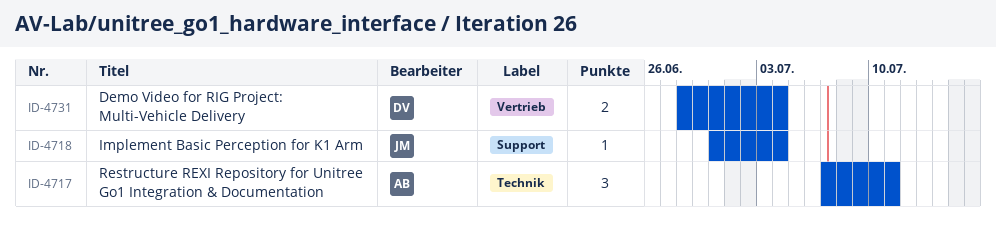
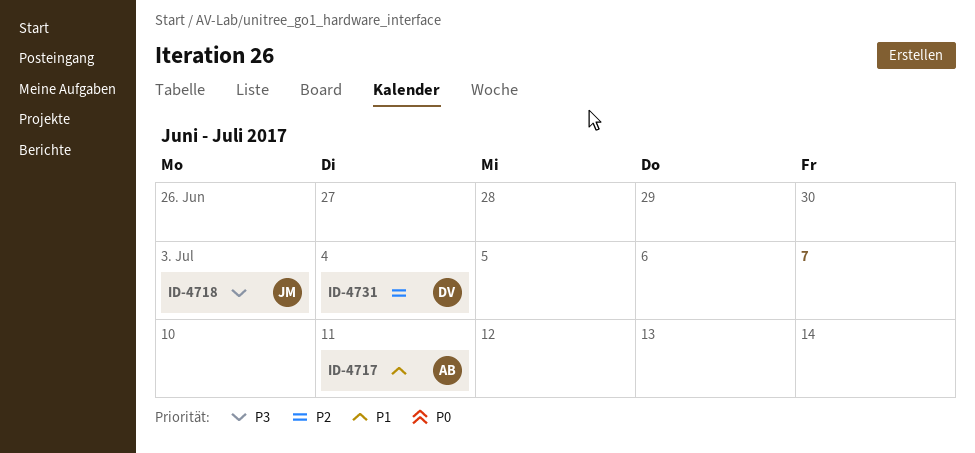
ID-4718, due: Jul 4 -> Jul 3

